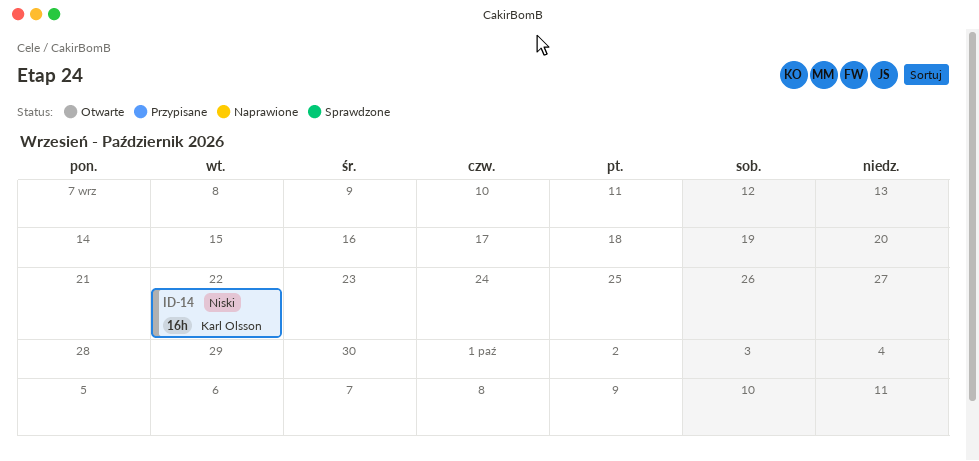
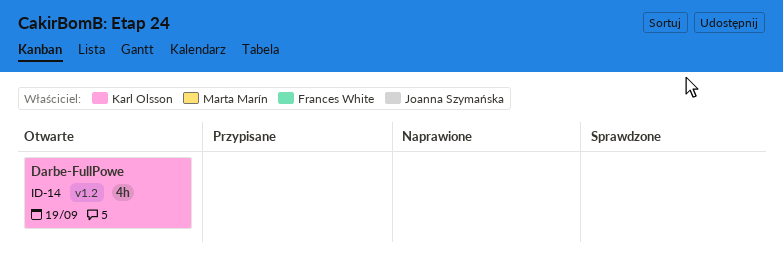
ID-14, estimate: 16h -> 4h
ID-14, due: Sep 22 -> Sep 19

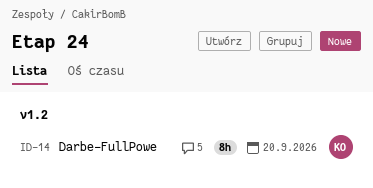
ID-14, estimate: 4h -> 8h
ID-14, due: Sep 19 -> Sep 20

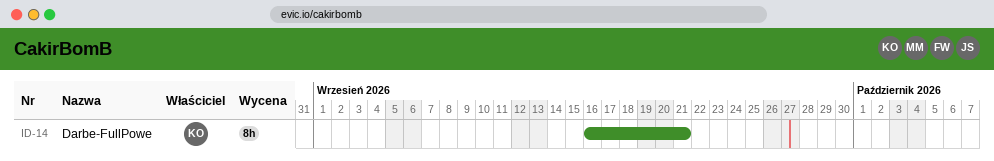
ID-14, due: Sep 20 -> Sep 21

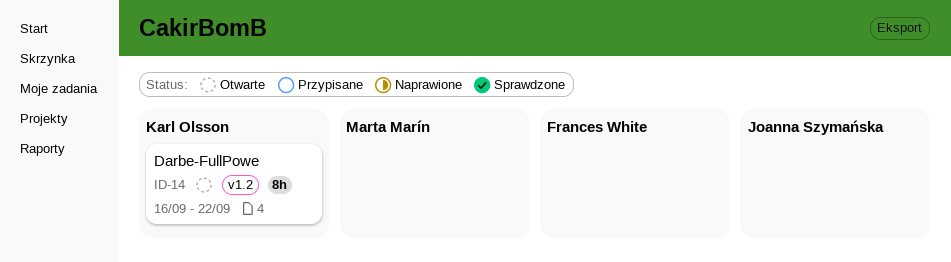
ID-14, due: Sep 21 -> Sep 22

